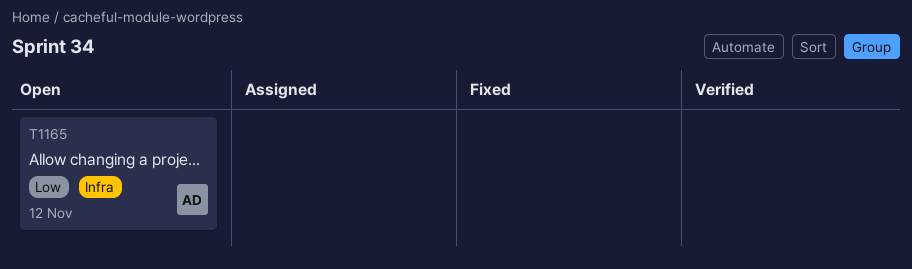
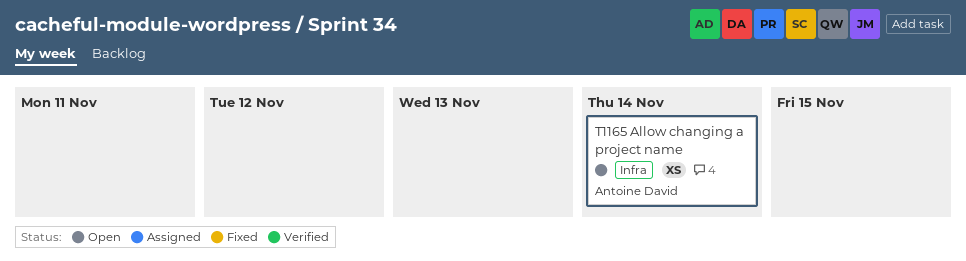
T1165, due: Nov 12 -> Nov 14

